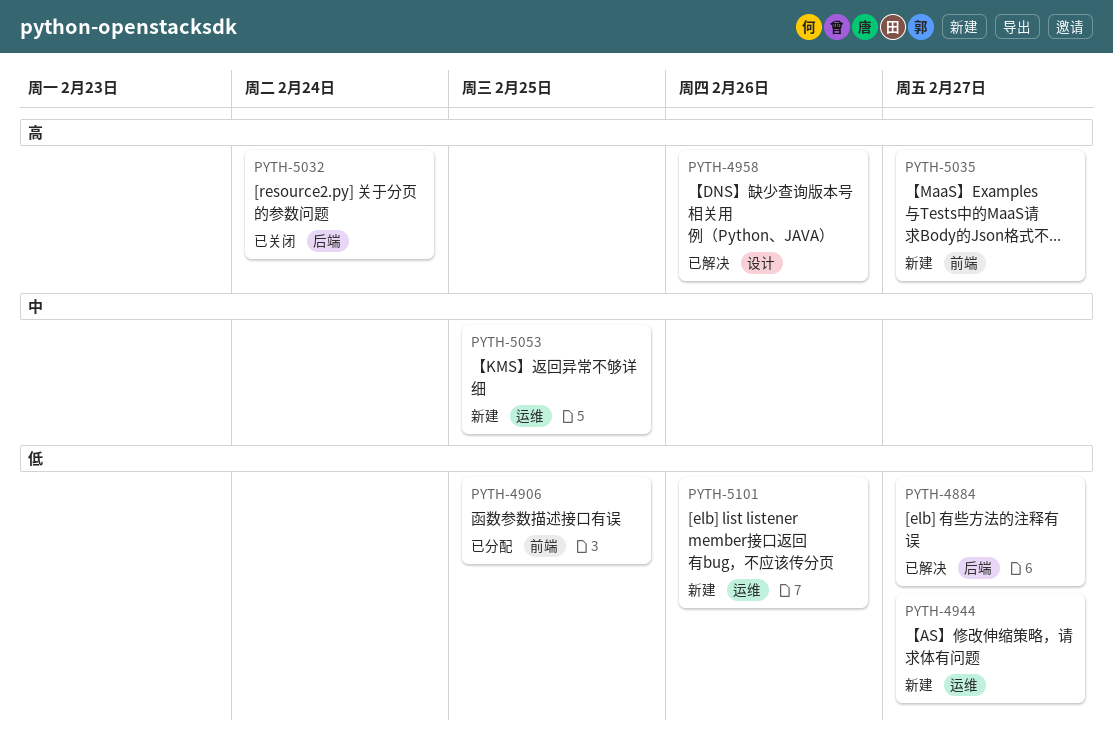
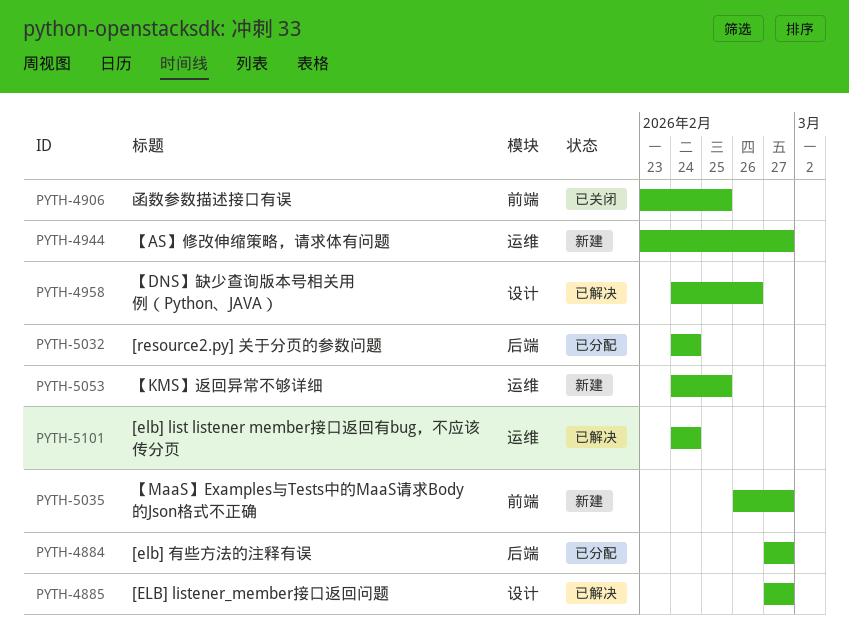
PYTH-4884, status: 已解决 -> 已分配
PYTH-4885: none -> present
PYTH-4906, status: 已分配 -> 已关闭
PYTH-5032, status: 已关闭 -> 已分配
PYTH-5101, status: 新建 -> 已解决
PYTH-5101, due: Feb 26 -> Feb 24

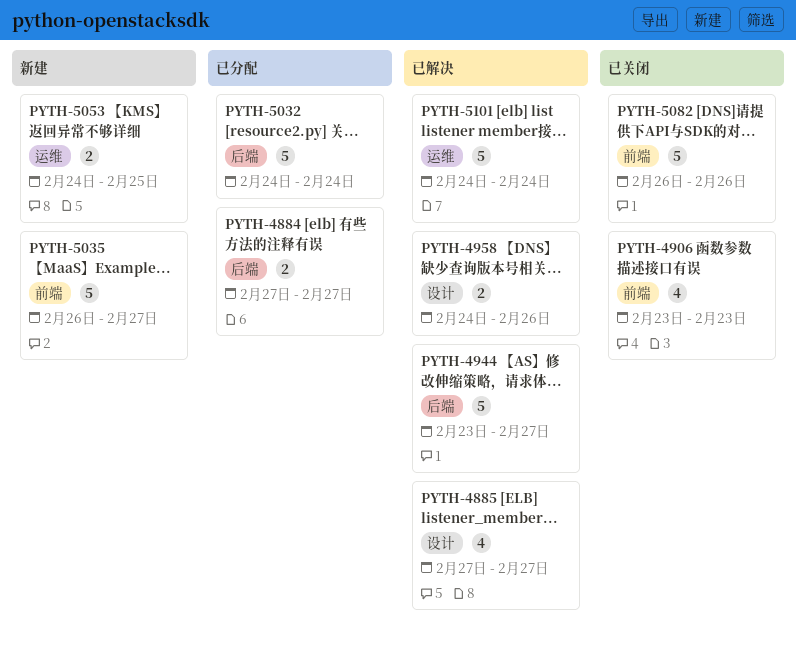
PYTH-4906, due: Feb 25 -> Feb 23
PYTH-4944, status: 新建 -> 已解决
PYTH-4944, label: 运维 -> 后端
PYTH-5082: none -> present

